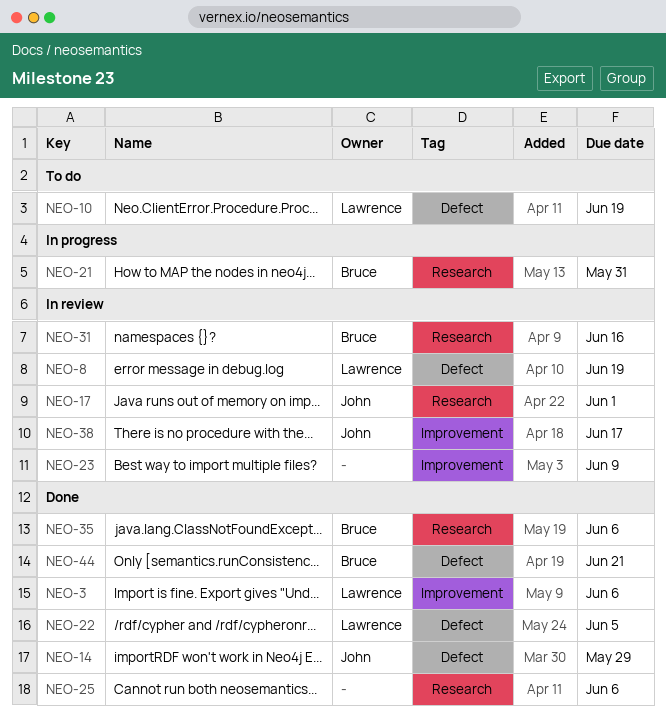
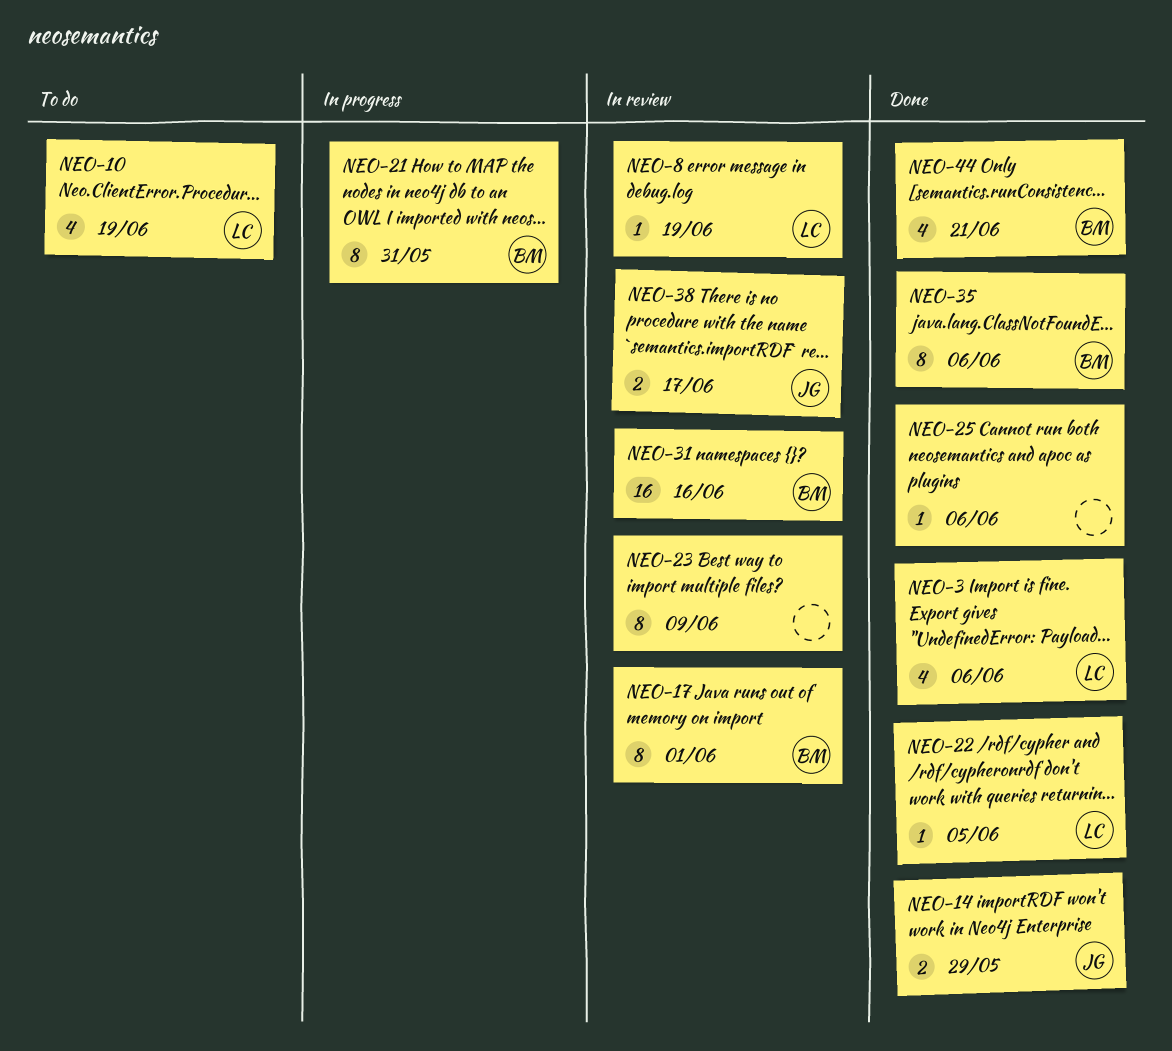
NEO-17, owner: John -> Bruce

